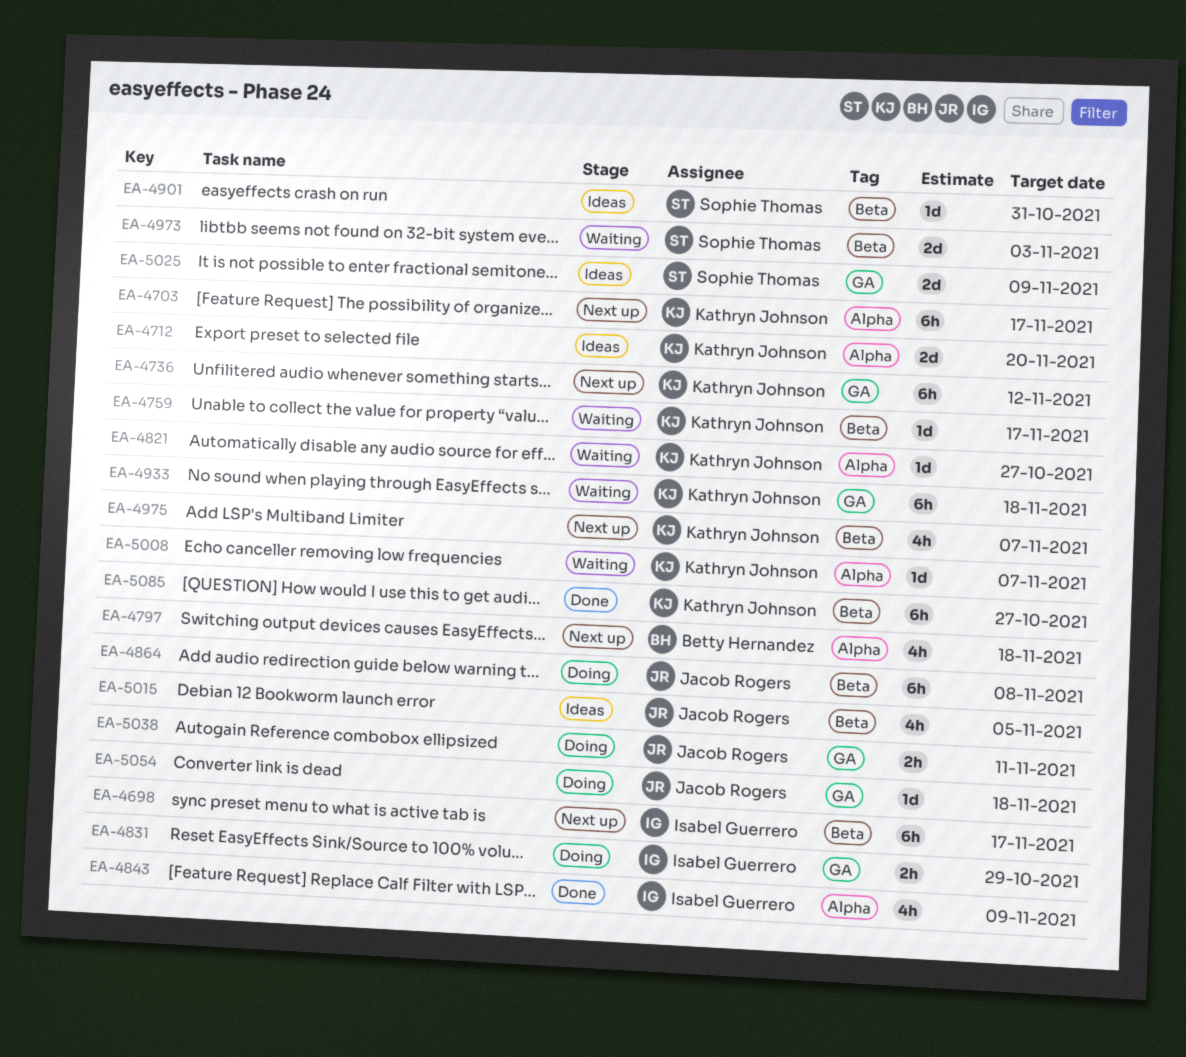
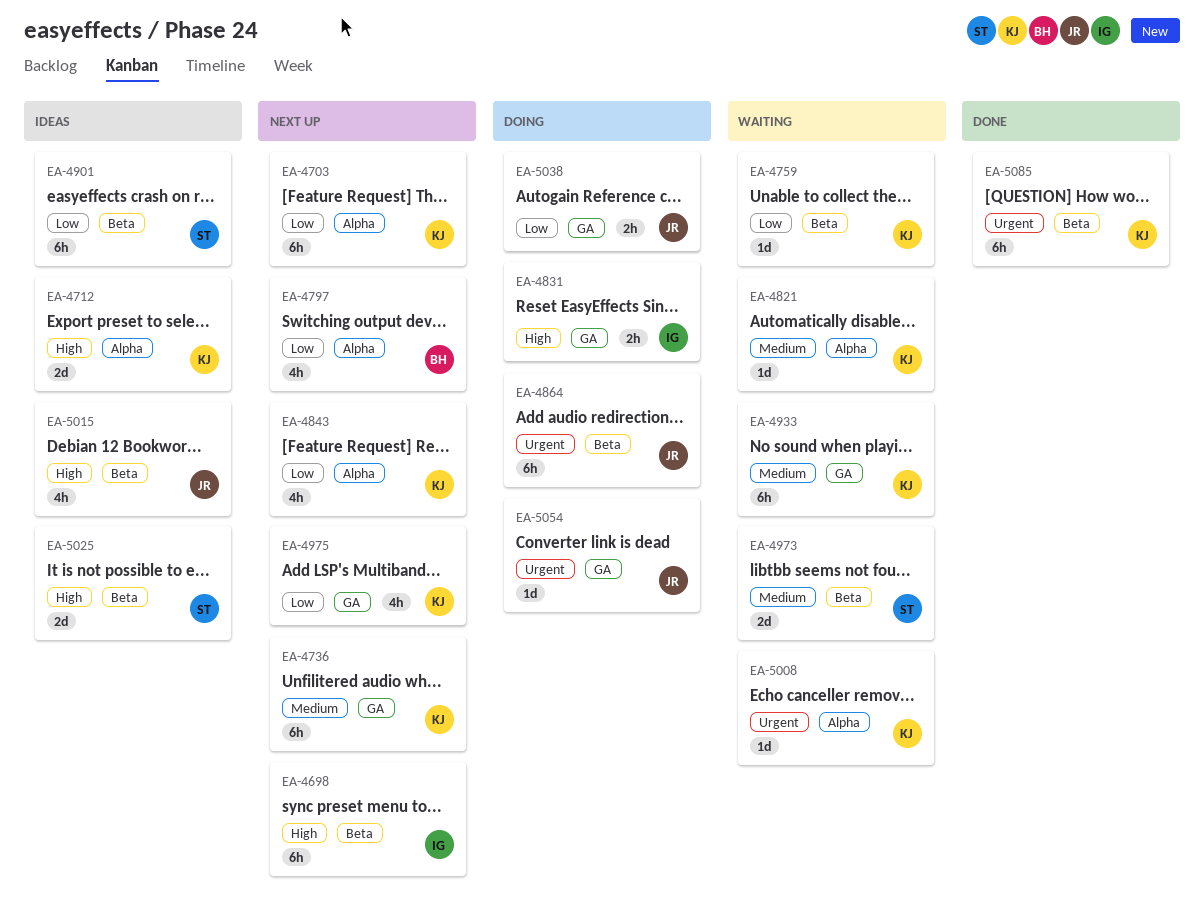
EA-4843, status: Done -> Next up
EA-4843, owner: Isabel Guerrero -> Kathryn Johnson
EA-4901, estimate: 1d -> 6h
EA-4975, label: Beta -> GA
EA-5025, label: GA -> Beta

